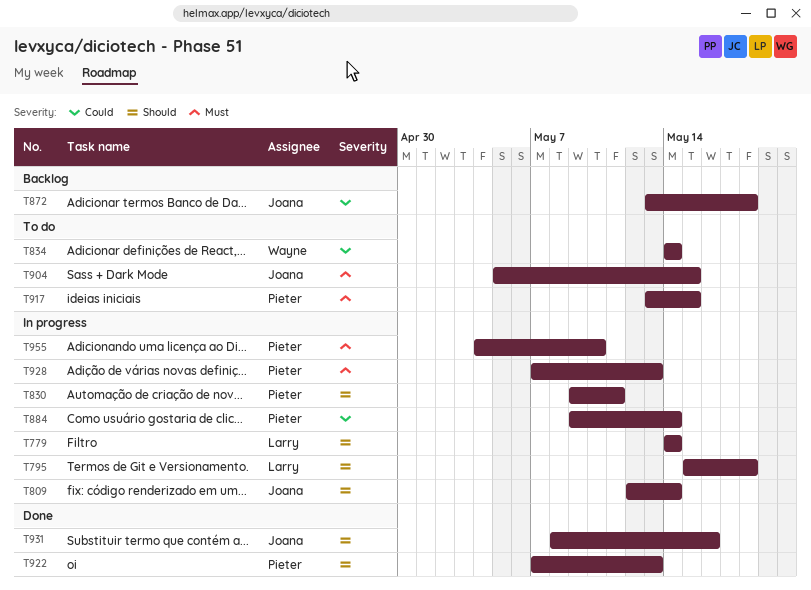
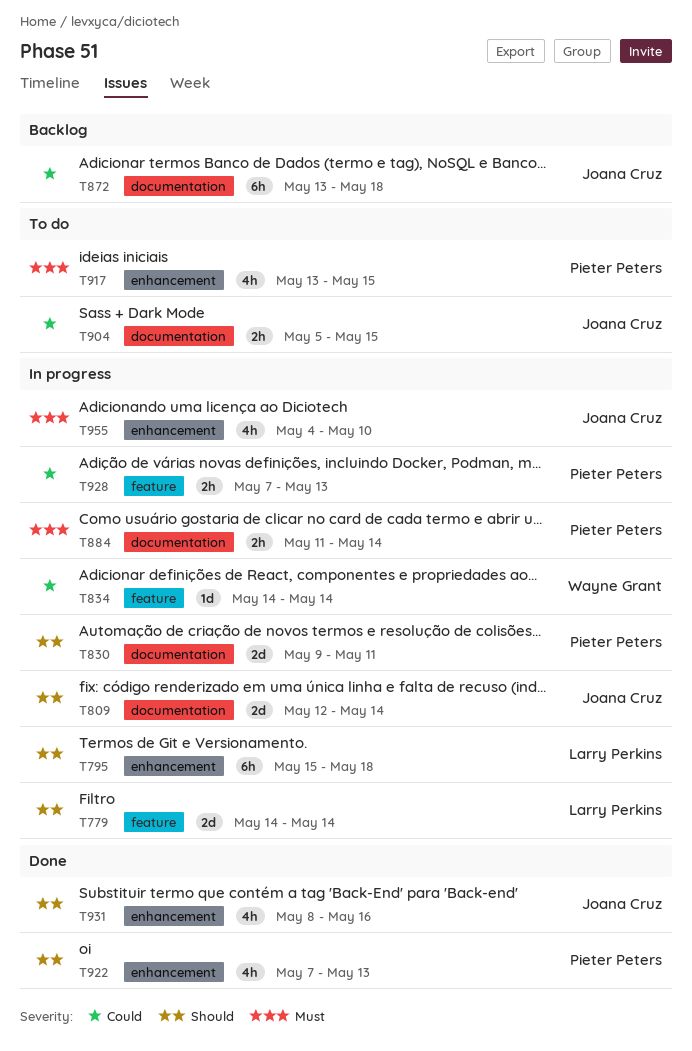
T834, status: To do -> In progress
T884, priority: Could -> Must
T884, start: May 9 -> May 11
T904, priority: Must -> Could
T928, priority: Must -> Could
T955, owner: Pieter Peters -> Joana Cruz

